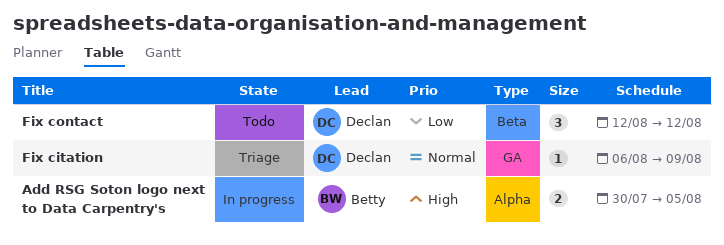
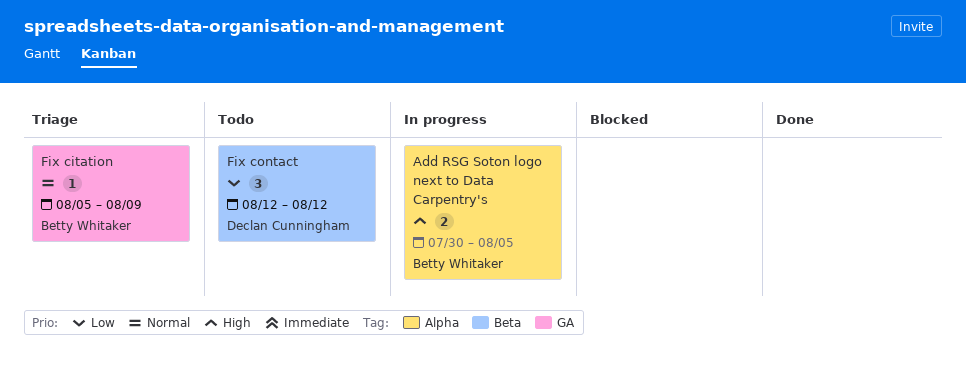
Fix citation, owner: Declan Cunningham -> Betty Whitaker
Fix citation, start: Aug 6 -> Aug 5

